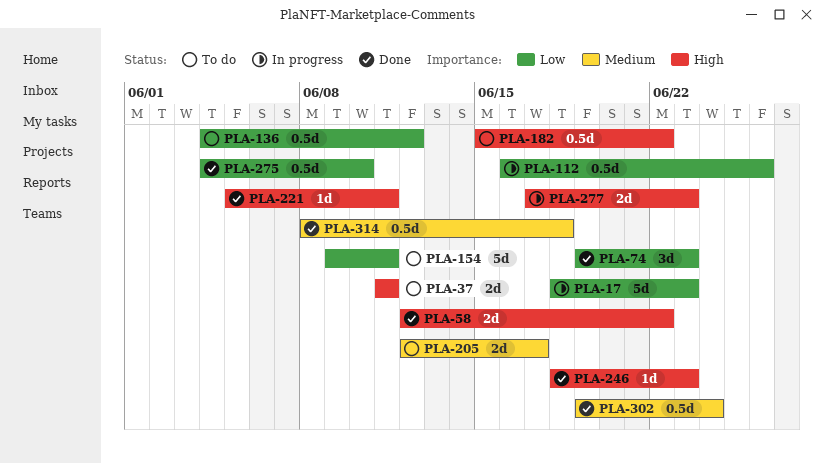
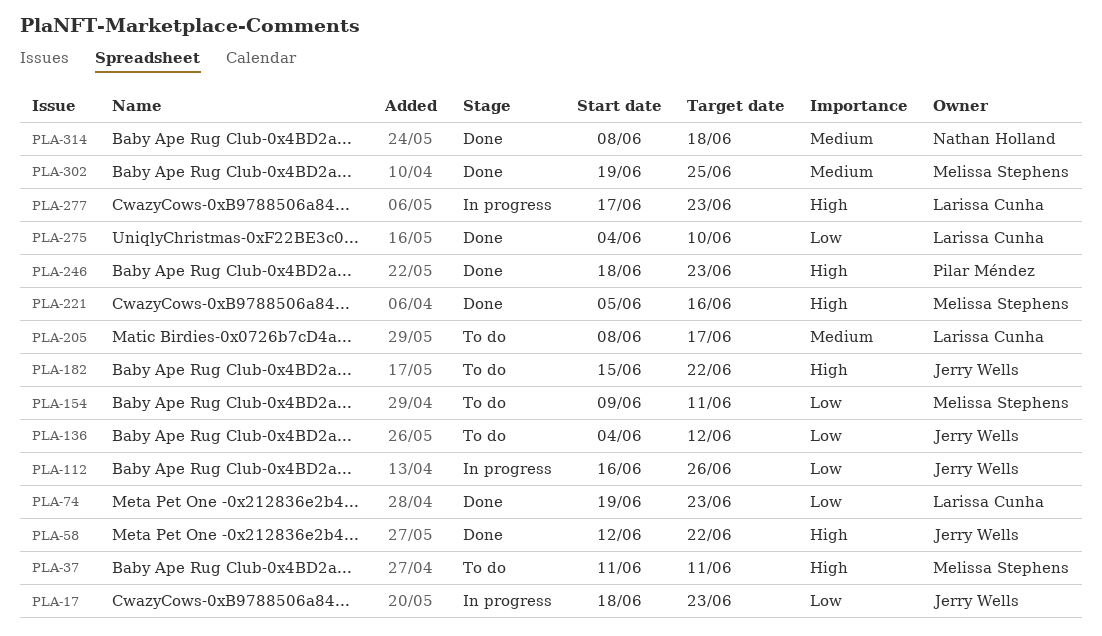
PLA-205, start: Jun 12 -> Jun 8
PLA-221, due: Jun 11 -> Jun 16
PLA-302, due: Jun 24 -> Jun 25

